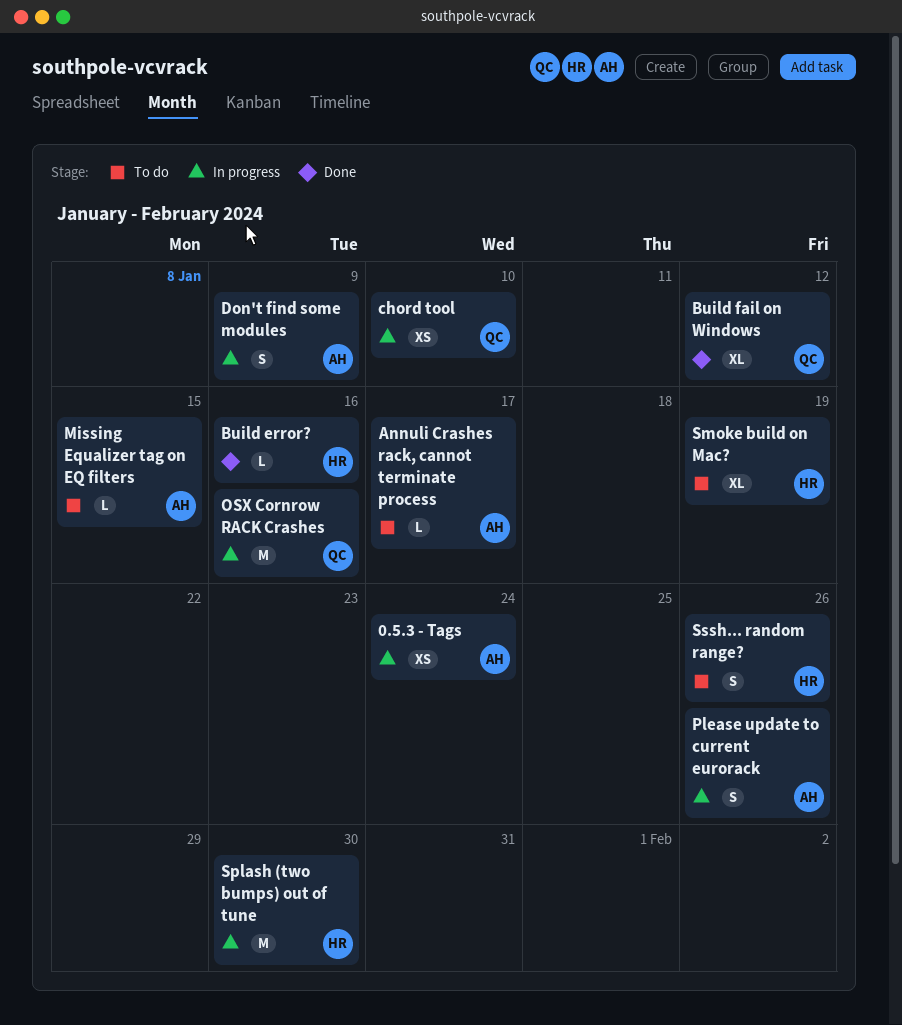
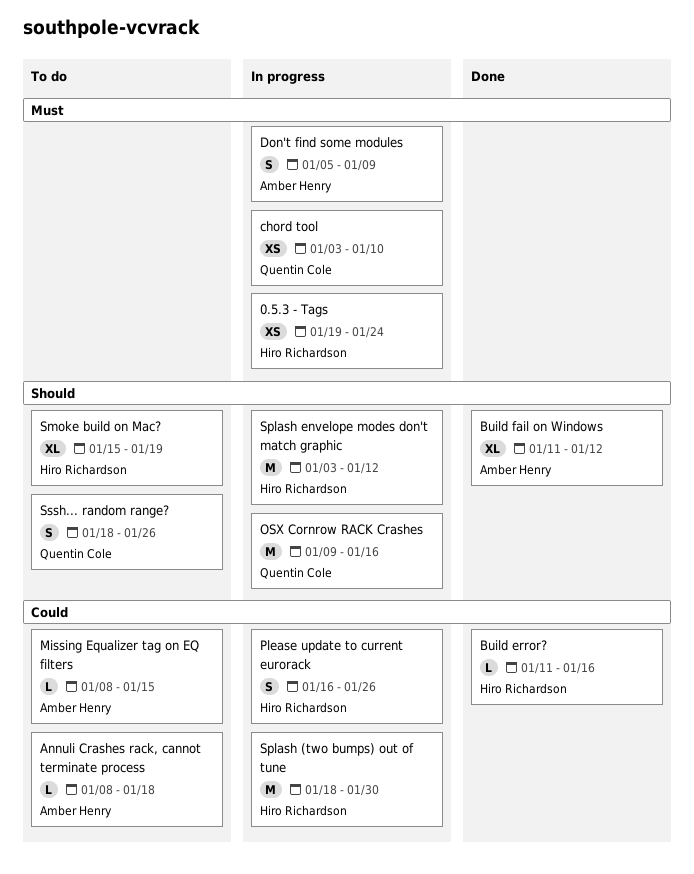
0.5.3 - Tags, owner: Amber Henry -> Hiro Richardson
Annuli Crashes rack, cannot terminate process, due: Jan 17 -> Jan 18
Build fail on Windows, owner: Quentin Cole -> Amber Henry
Please update to current eurorack, owner: Amber Henry -> Hiro Richardson
Splash envelope modes don't match graphic: none -> present
Sssh... random range?, owner: Hiro Richardson -> Quentin Cole

